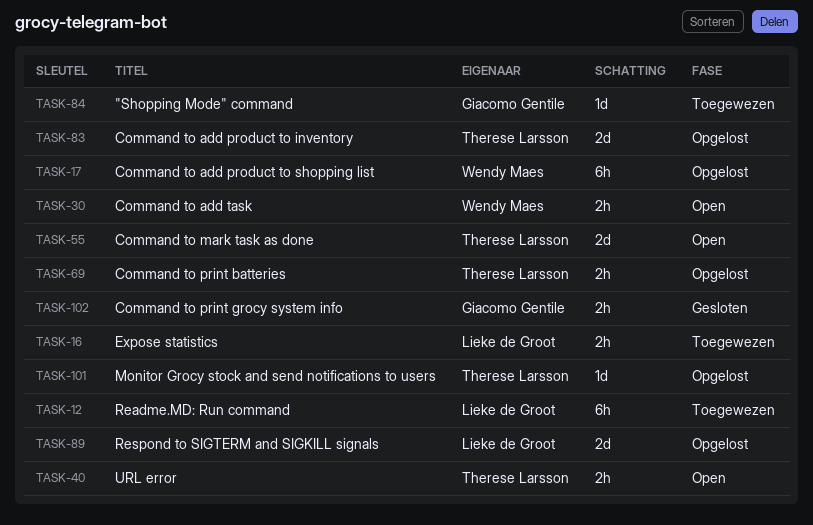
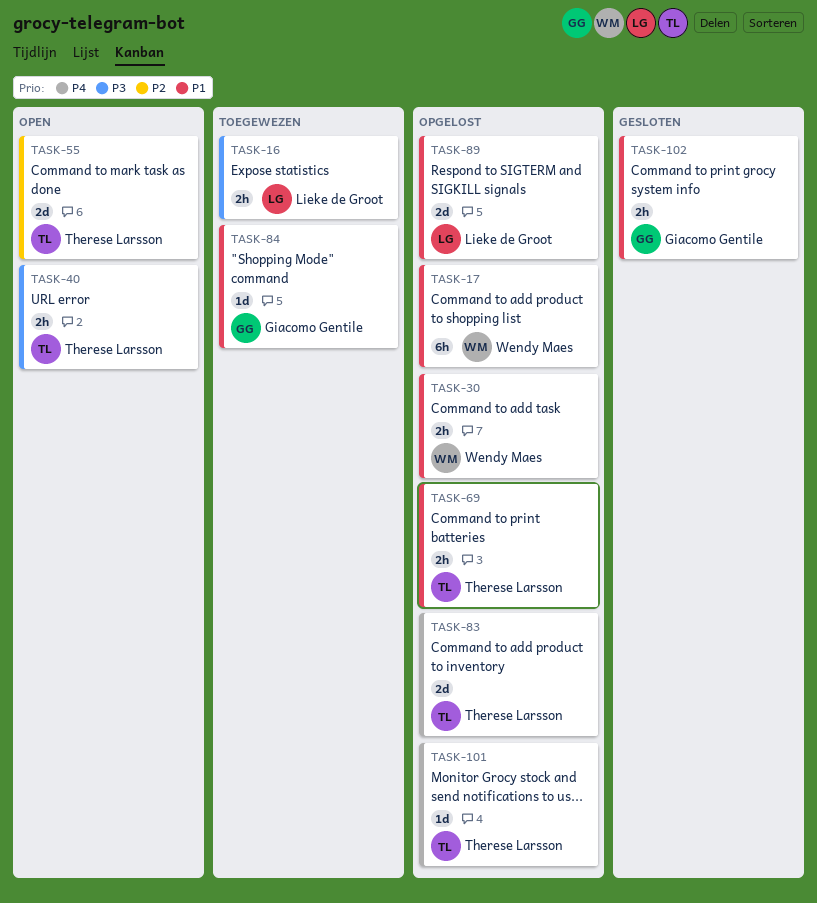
TASK-12: present -> none
TASK-30, status: Open -> Opgelost

